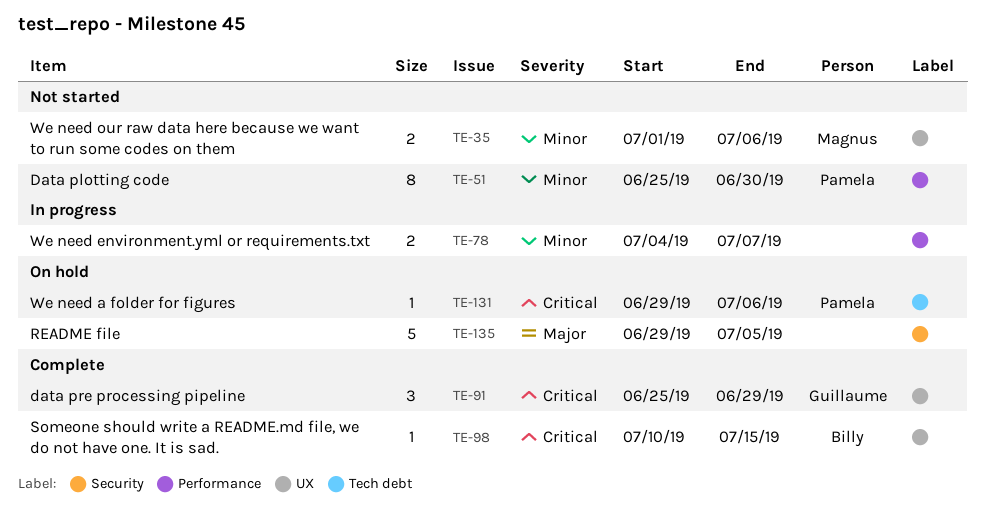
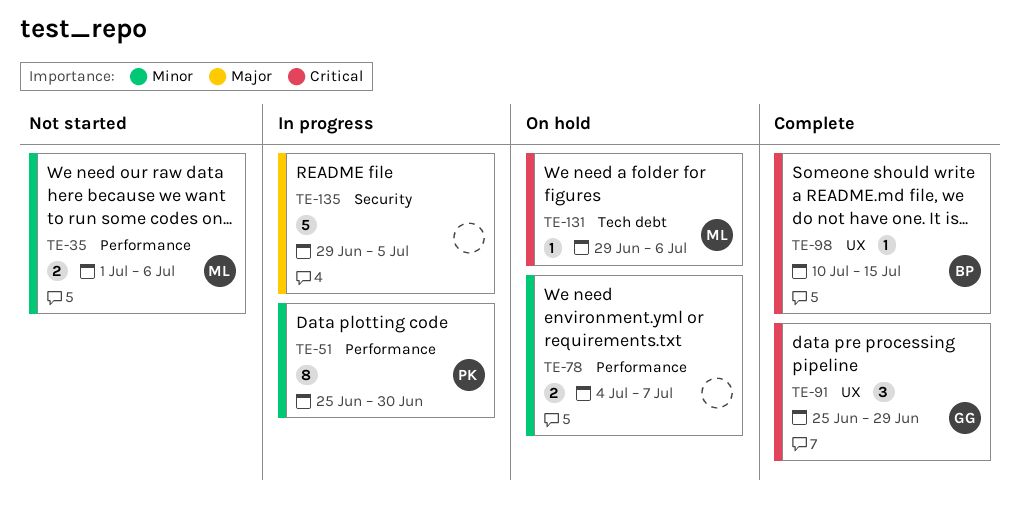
TE-35, label: UX -> Performance
TE-51, status: Not started -> In progress
TE-78, status: In progress -> On hold
TE-131, owner: Pamela -> Magnus
TE-135, status: On hold -> In progress

